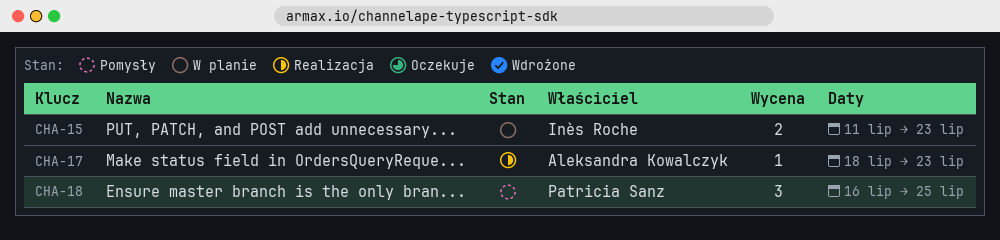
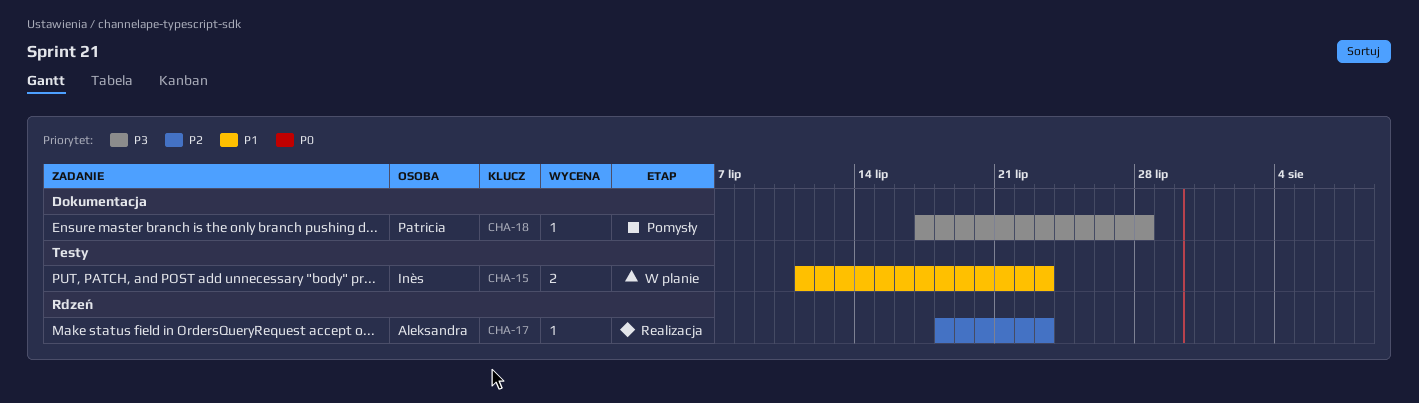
CHA-18, estimate: 3 -> 1
CHA-18, start: Jul 16 -> Jul 17
CHA-18, due: Jul 25 -> Jul 28

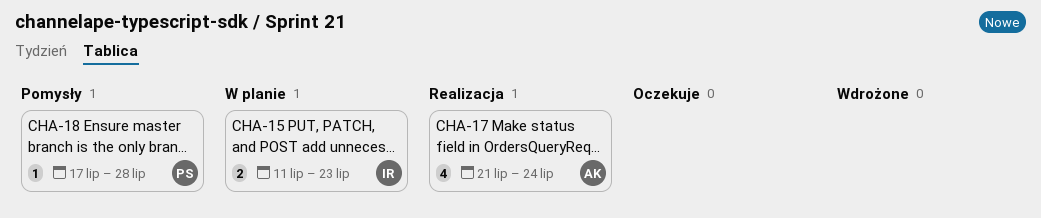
CHA-17, estimate: 1 -> 4
CHA-17, start: Jul 18 -> Jul 21
CHA-17, due: Jul 23 -> Jul 24

